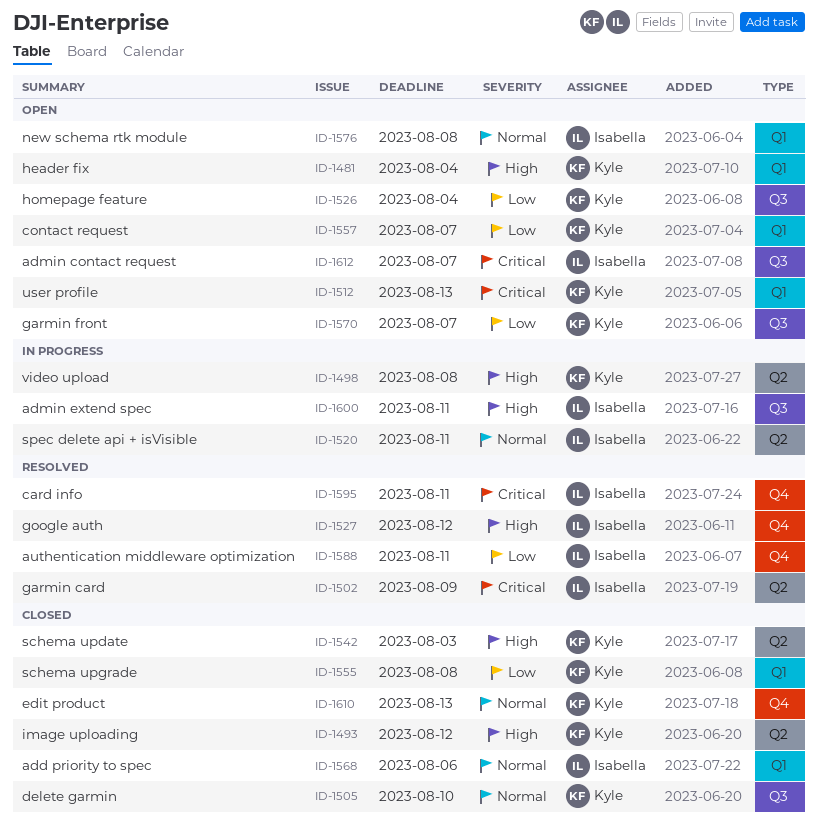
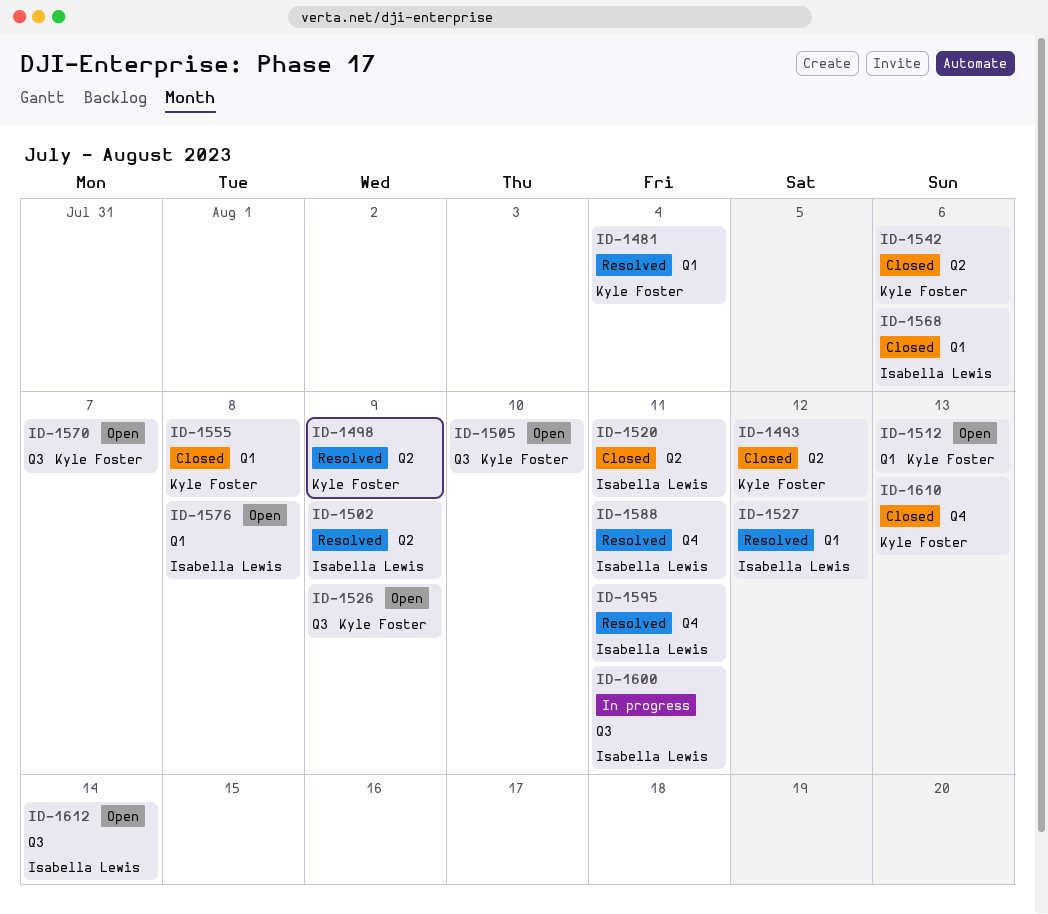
ID-1481, status: Open -> Resolved
ID-1498, status: In progress -> Resolved
ID-1498, due: Aug 8 -> Aug 9
ID-1505, status: Closed -> Open
ID-1520, status: In progress -> Closed
ID-1526, due: Aug 4 -> Aug 9
ID-1527, label: Q4 -> Q1
ID-1542, due: Aug 3 -> Aug 6
ID-1557: present -> none
ID-1612, due: Aug 7 -> Aug 14

